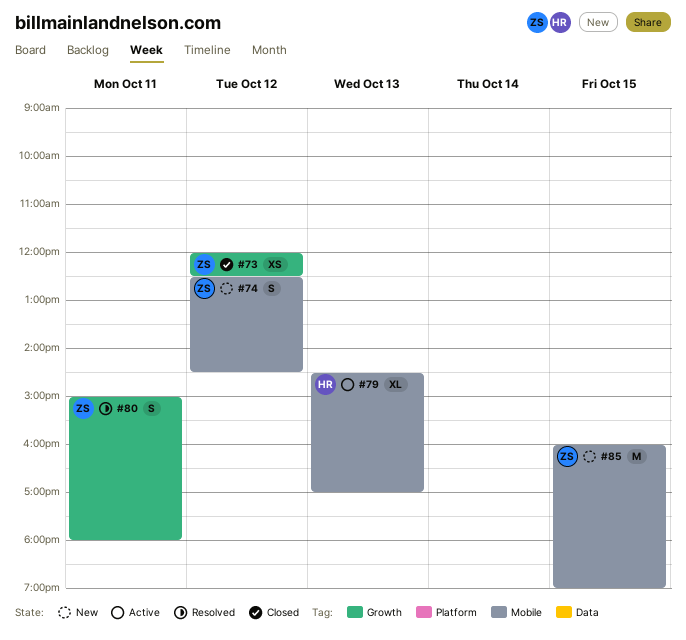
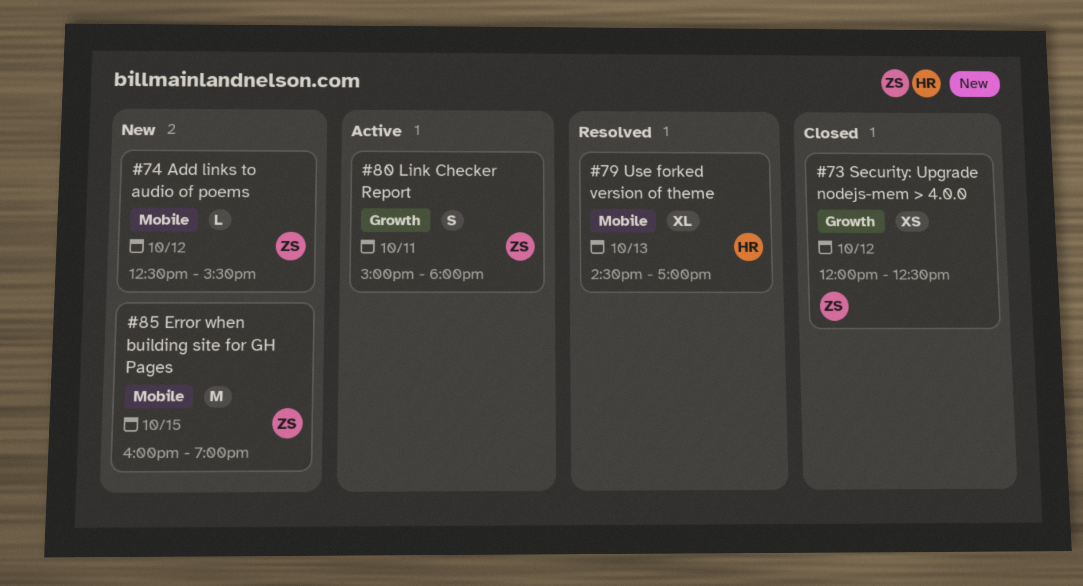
#74, estimate: S -> L
#74, ends: 14:30 -> 15:30
#79, status: Active -> Resolved
#80, status: Resolved -> Active

